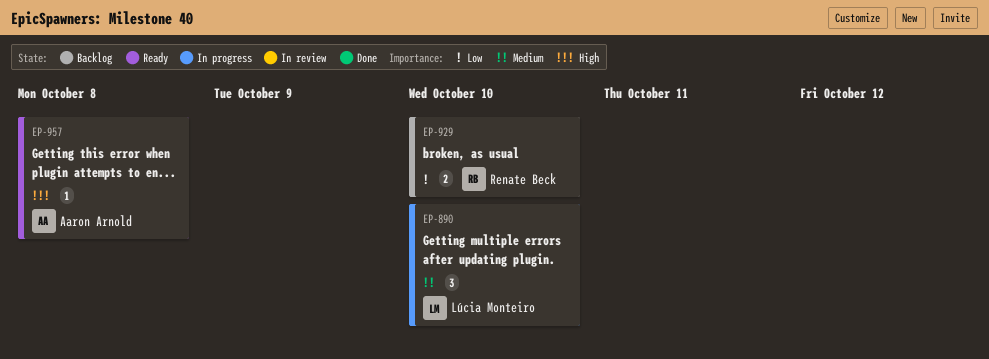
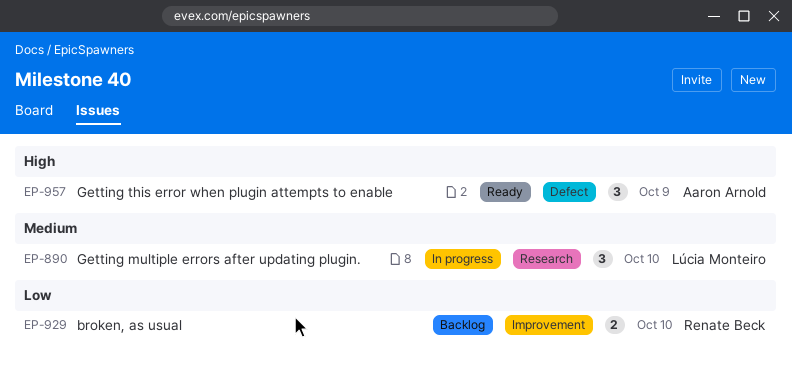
EP-957, estimate: 1 -> 3
EP-957, due: Oct 8 -> Oct 9

